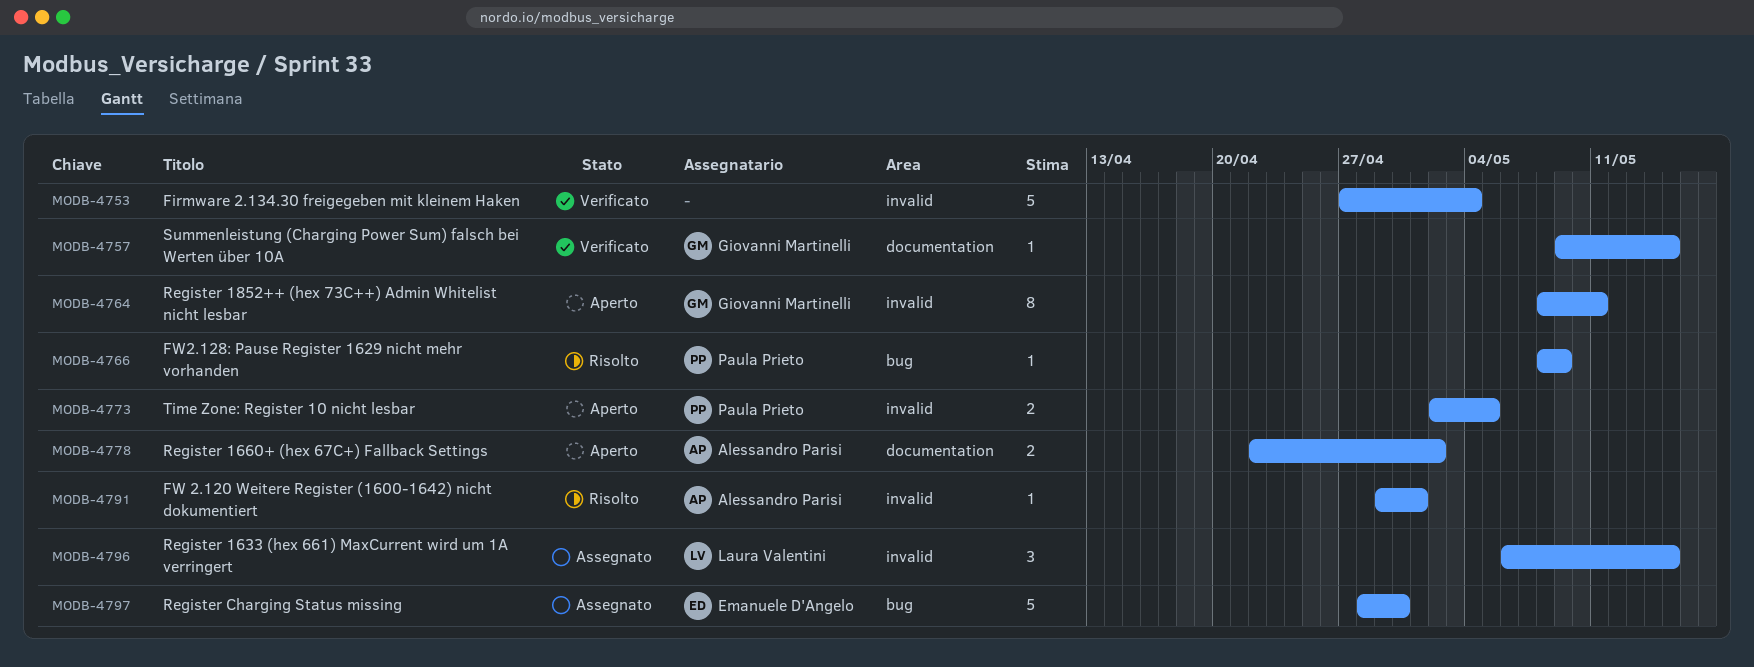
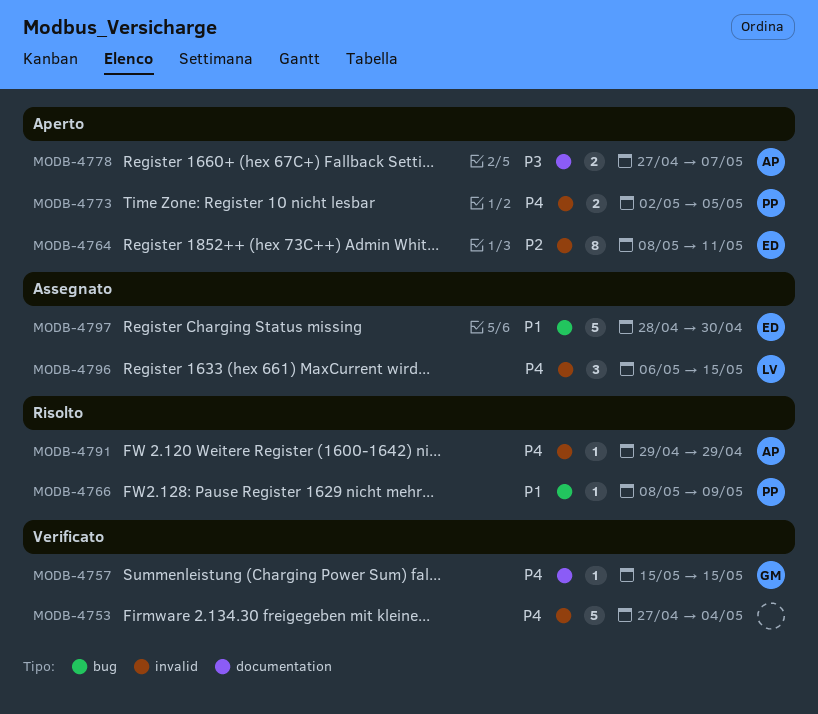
MODB-4757, start: May 9 -> May 15
MODB-4764, owner: Giovanni Martinelli -> Emanuele D'Angelo
MODB-4778, start: Apr 22 -> Apr 27
MODB-4778, due: May 2 -> May 7
MODB-4791, due: May 1 -> Apr 29

